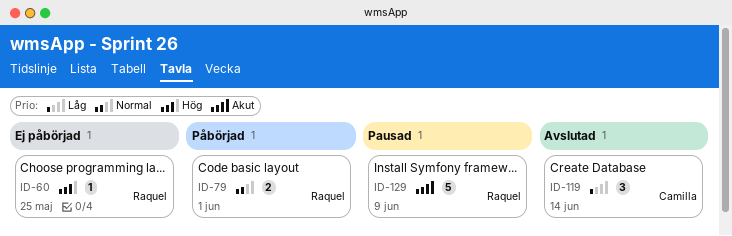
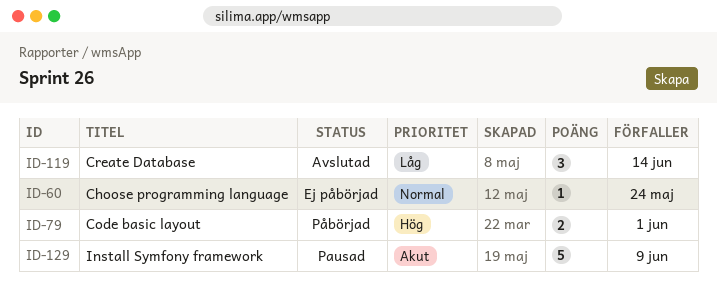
ID-60, priority: Hög -> Normal
ID-60, due: May 25 -> May 24
ID-79, priority: Normal -> Hög

